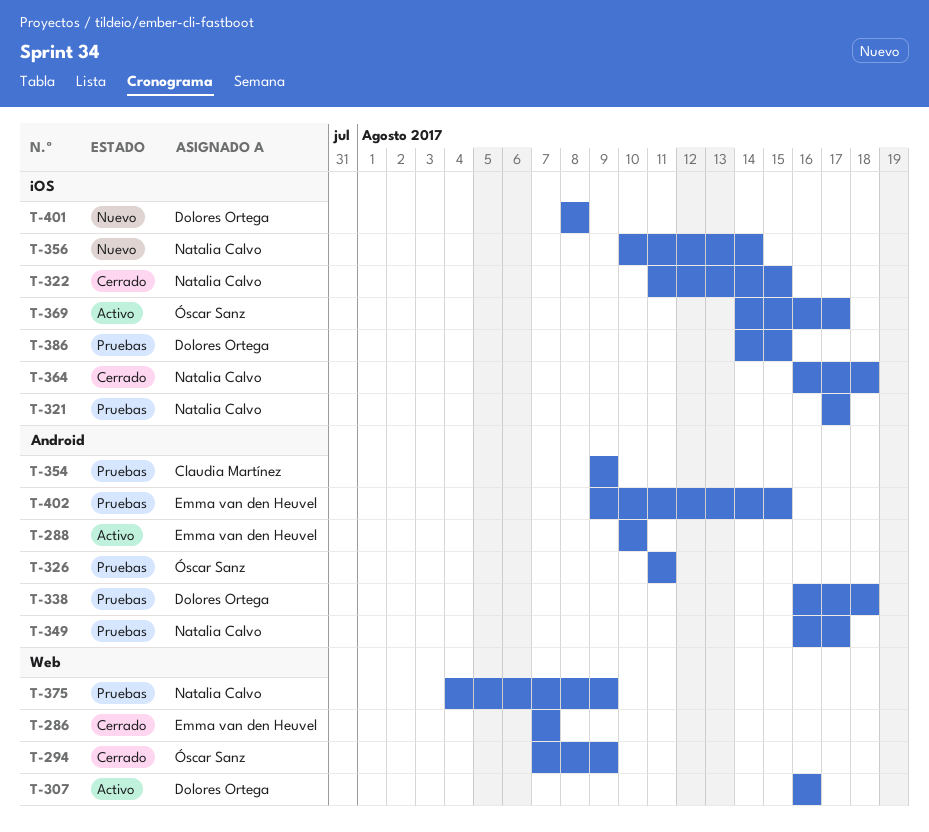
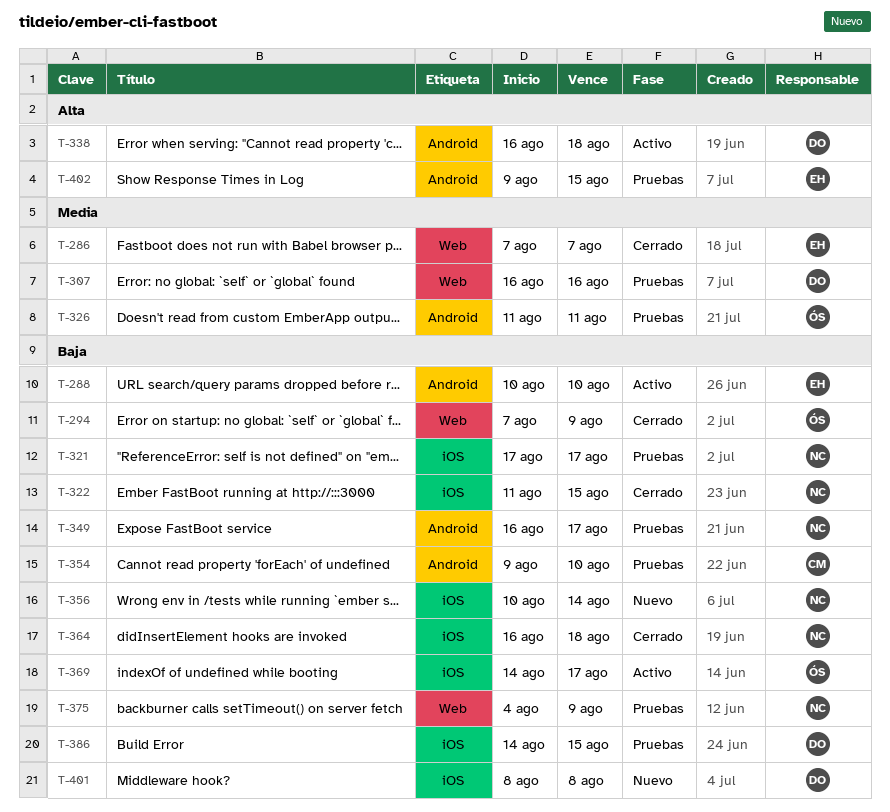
T-307, status: Activo -> Pruebas
T-338, status: Pruebas -> Activo
T-354, due: Aug 9 -> Aug 10

